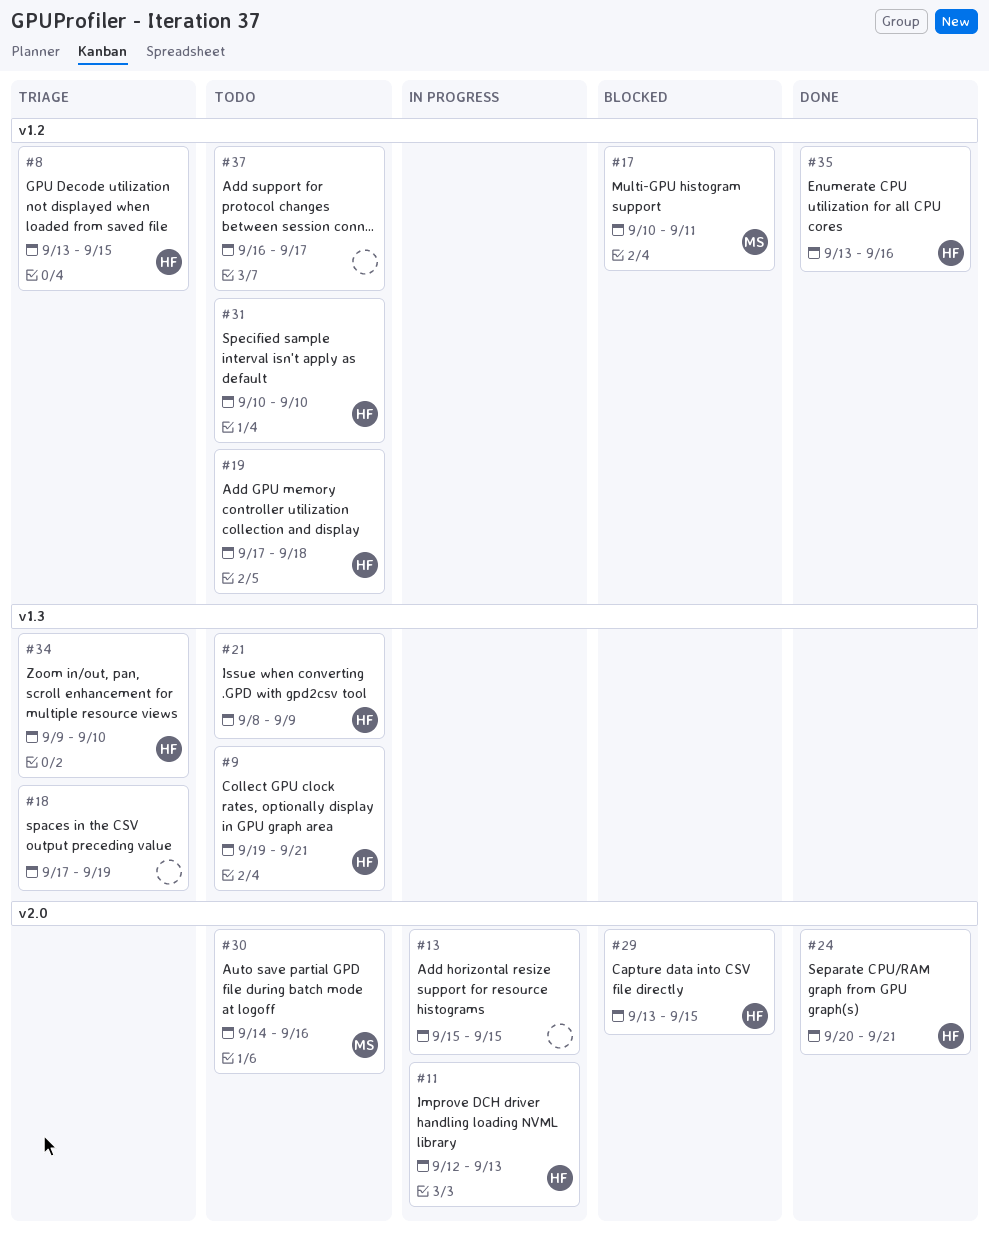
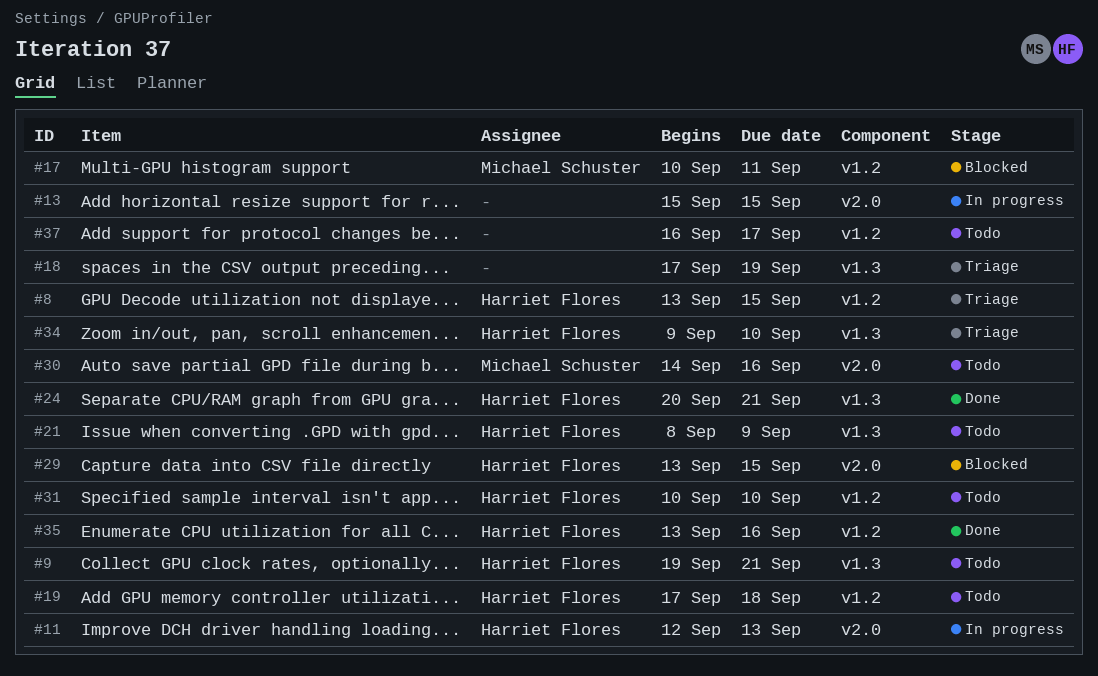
#24, label: v2.0 -> v1.3

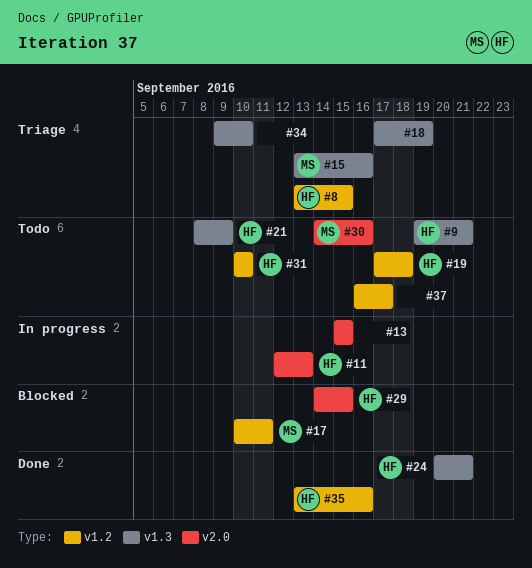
#15: none -> present
#29, start: Sep 13 -> Sep 14
#34, owner: Harriet Flores -> none

